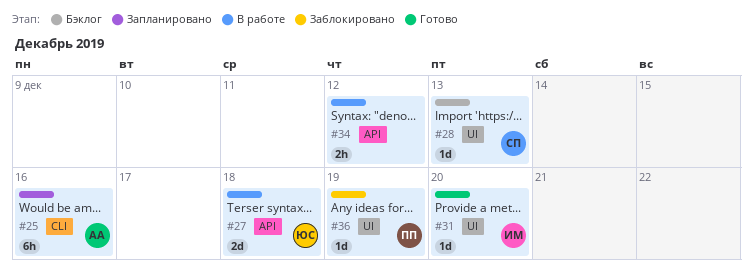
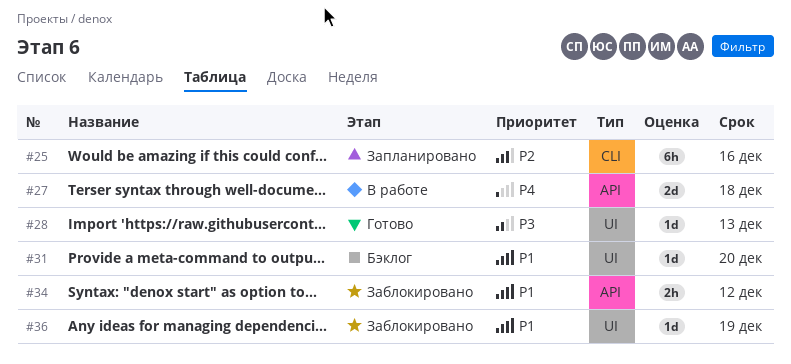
#28, status: Бэклог -> Готово
#31, status: Готово -> Бэклог
#34, status: В работе -> Заблокировано

